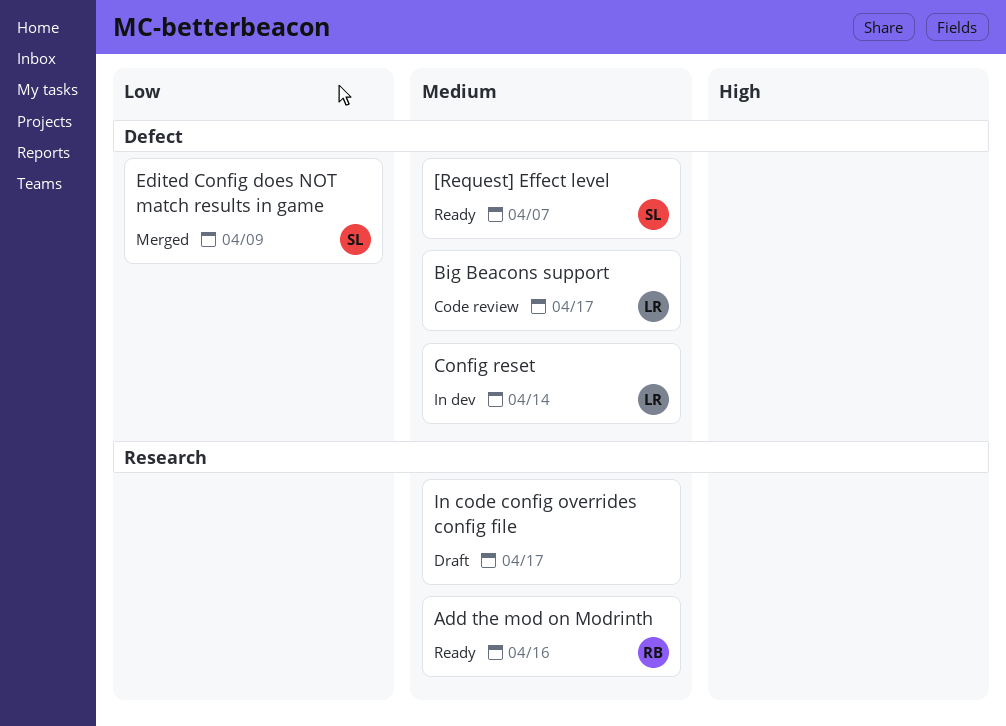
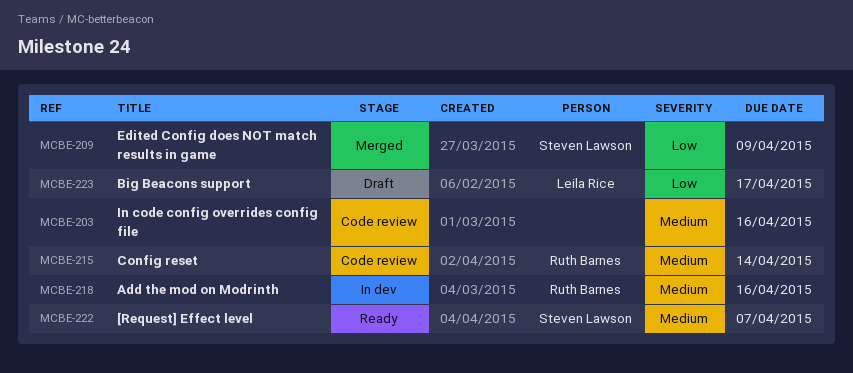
Add the mod on Modrinth, status: Ready -> In dev
Big Beacons support, status: Code review -> Draft
Big Beacons support, priority: Medium -> Low
Config reset, status: In dev -> Code review
Config reset, owner: Leila Rice -> Ruth Barnes
In code config overrides config file, status: Draft -> Code review
In code config overrides config file, due: Apr 17 -> Apr 16

